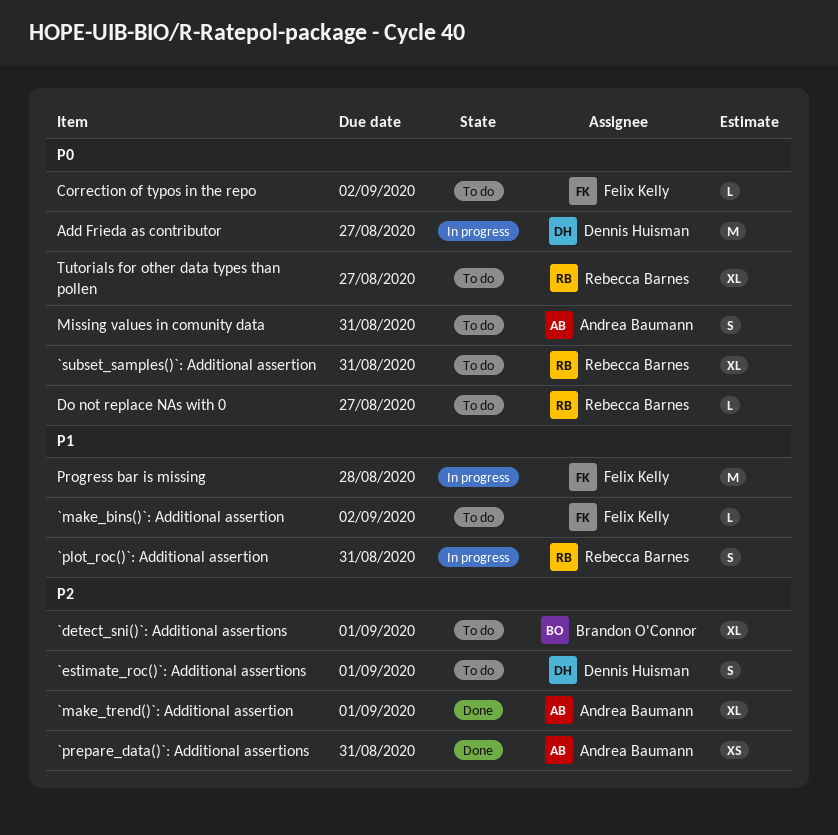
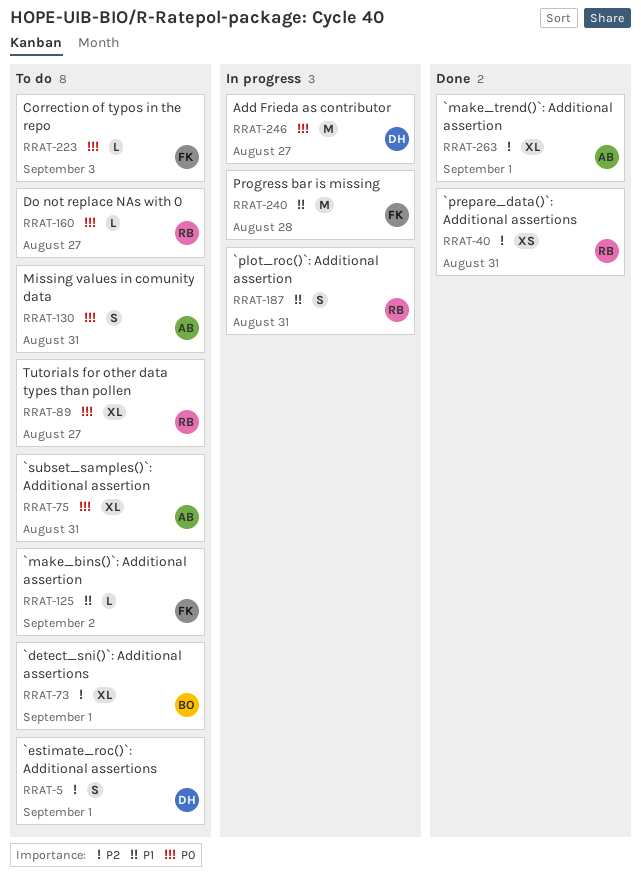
`prepare_data()`: Additional assertions, owner: Andrea Baumann -> Rebecca Barnes
`subset_samples()`: Additional assertion, owner: Rebecca Barnes -> Andrea Baumann
Correction of typos in the repo, due: Sep 2 -> Sep 3

